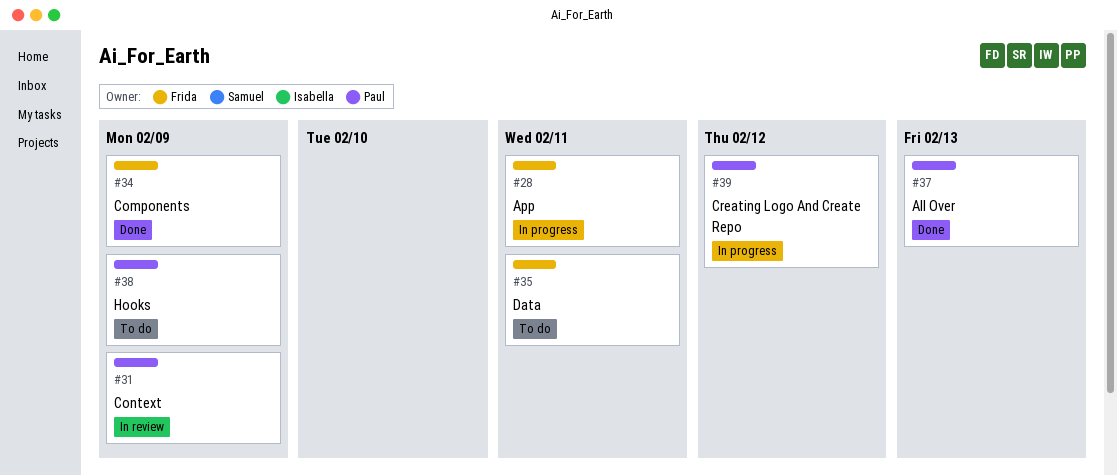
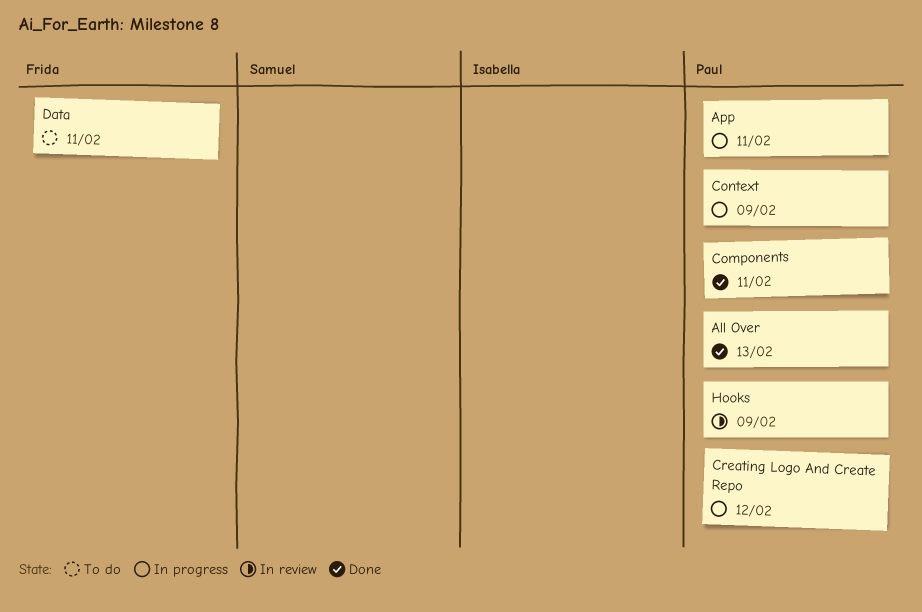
App, owner: Frida -> Paul
Components, owner: Frida -> Paul
Components, due: Feb 9 -> Feb 11
Context, status: In review -> In progress
Hooks, status: To do -> In review

